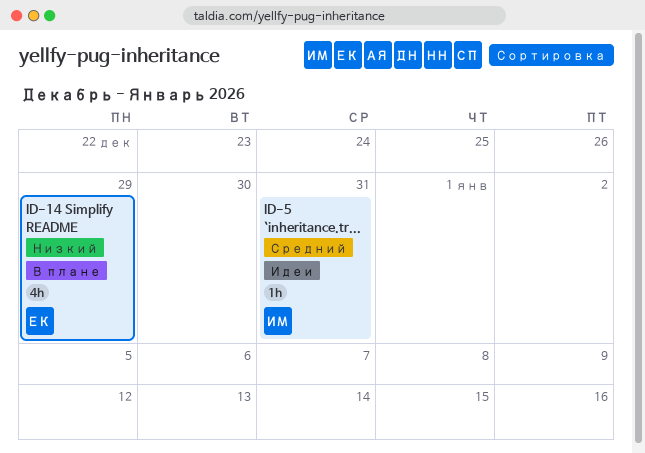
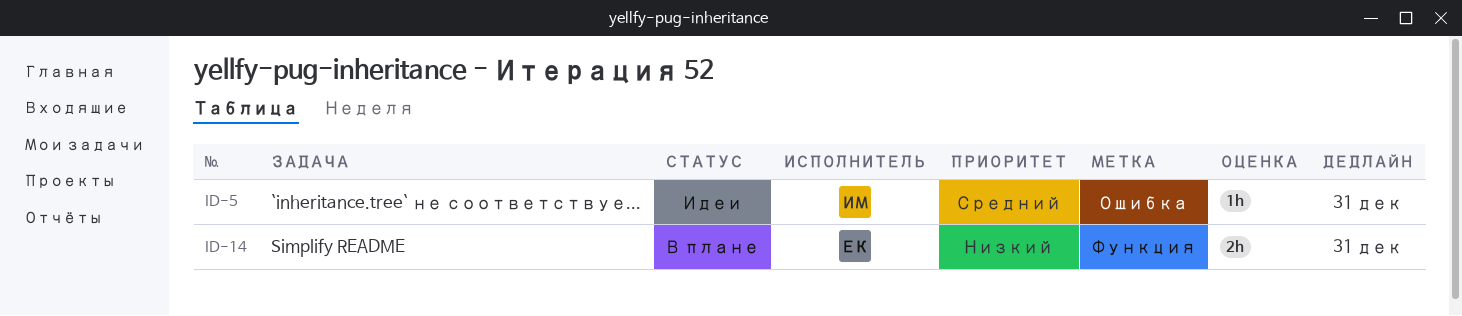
ID-14, estimate: 4h -> 2h
ID-14, due: Dec 29 -> Dec 31

